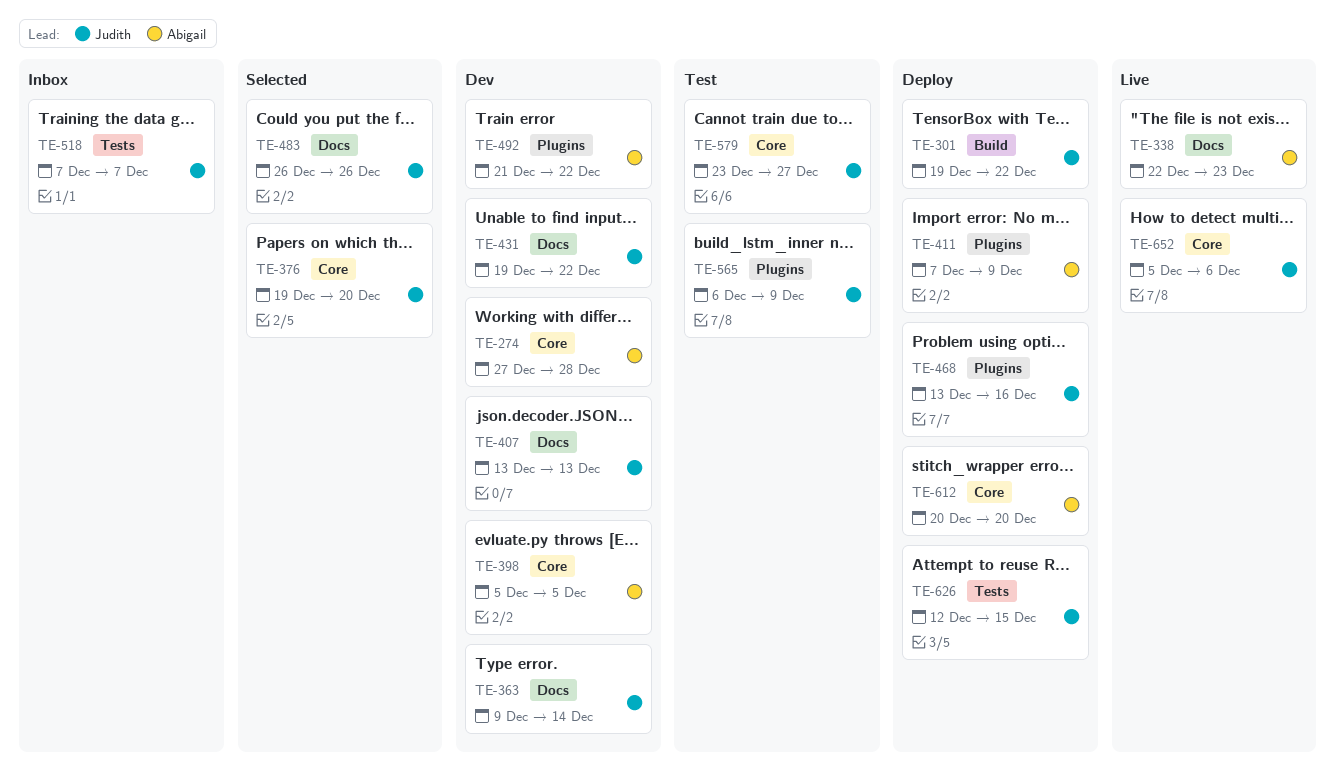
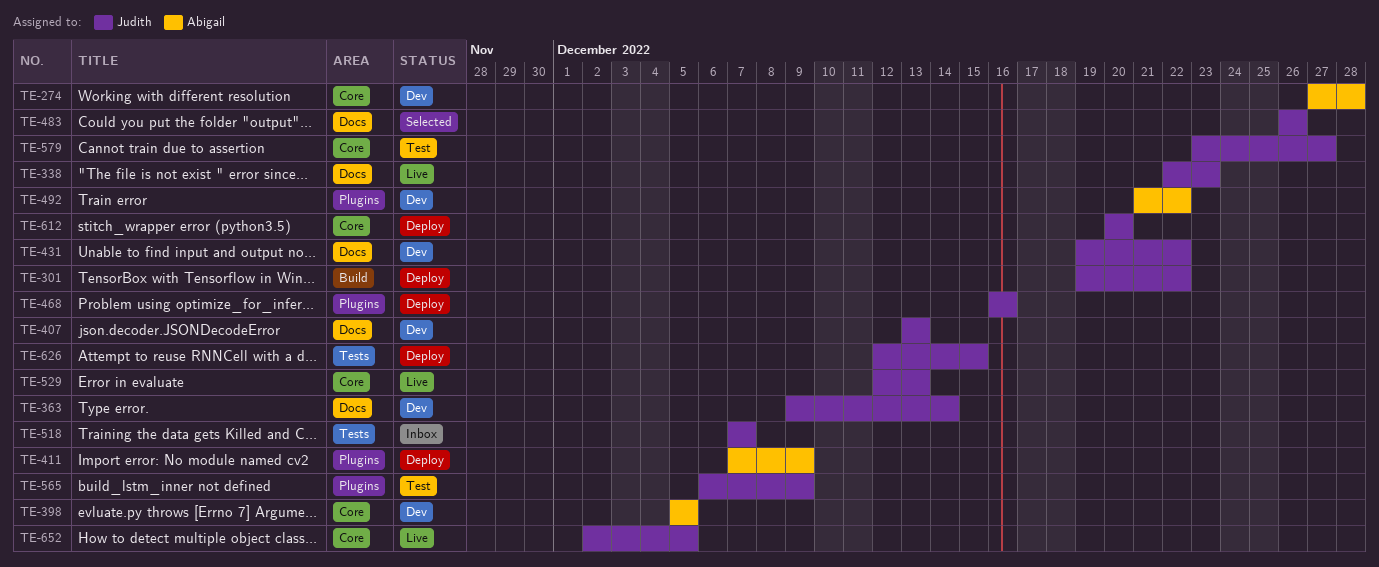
TE-338, owner: Abigail -> Judith
TE-376: present -> none
TE-468, start: Dec 13 -> Dec 16
TE-529: none -> present
TE-612, owner: Abigail -> Judith
TE-652, start: Dec 5 -> Dec 2
TE-652, due: Dec 6 -> Dec 5

